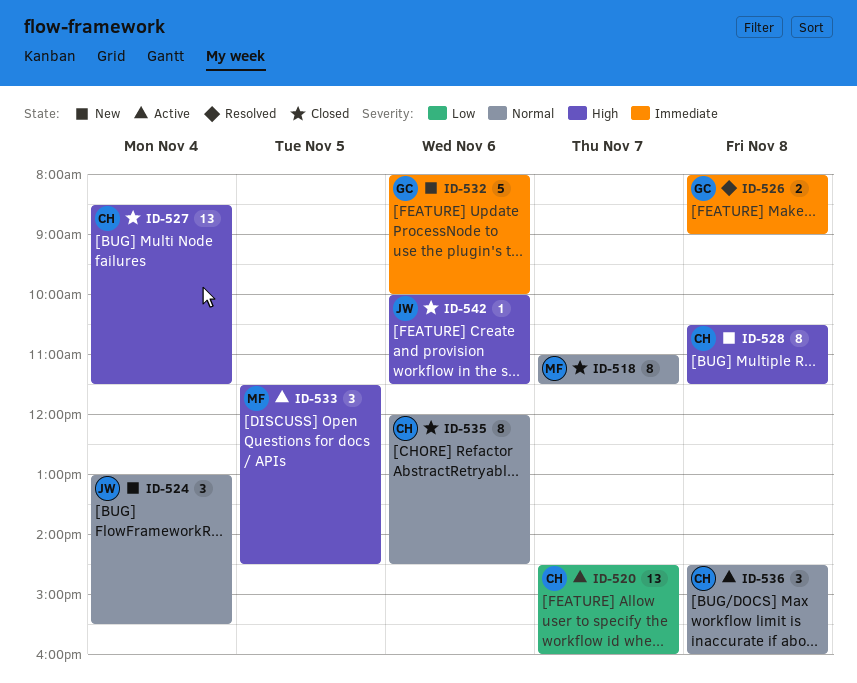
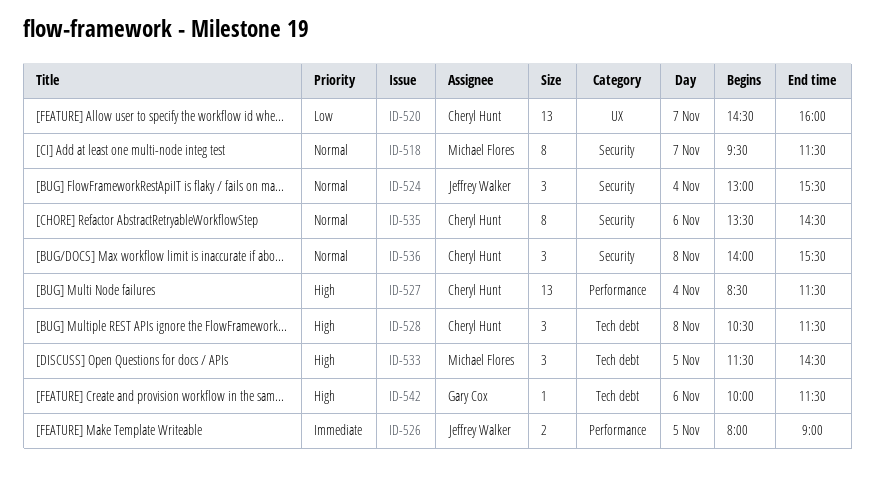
ID-518, begins: 11:00 -> 09:30
ID-526, owner: Gary Cox -> Jeffrey Walker
ID-526, day: Nov 8 -> Nov 5
ID-528, estimate: 8 -> 3
ID-532: present -> none
ID-535, begins: 12:00 -> 13:30
ID-536, begins: 14:30 -> 14:00
ID-536, ends: 16:00 -> 15:30
ID-542, owner: Jeffrey Walker -> Gary Cox

